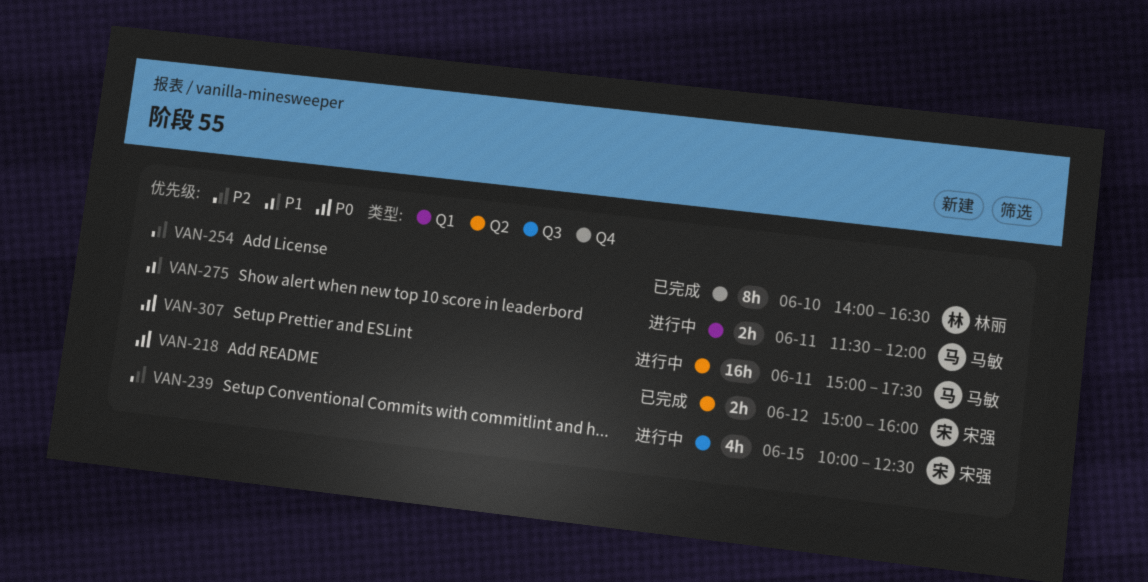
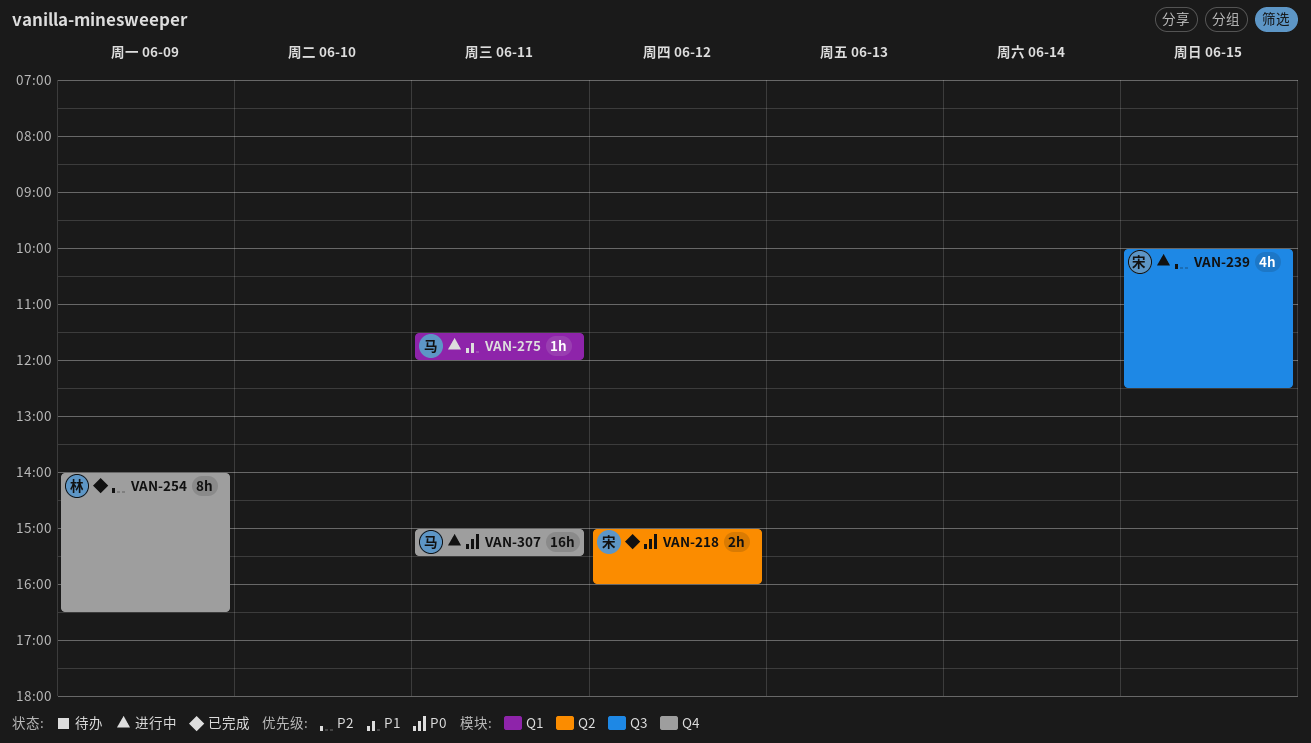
VAN-254, day: Jun 10 -> Jun 9
VAN-275, estimate: 2h -> 1h
VAN-307, label: Q2 -> Q4
VAN-307, ends: 17:30 -> 15:30

